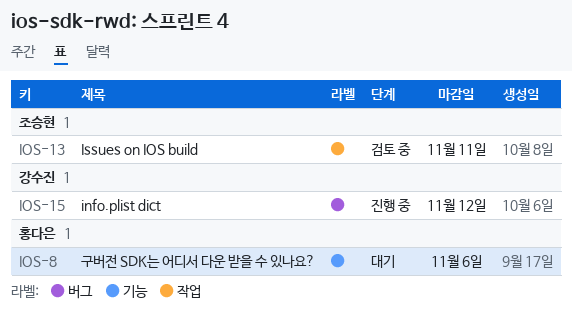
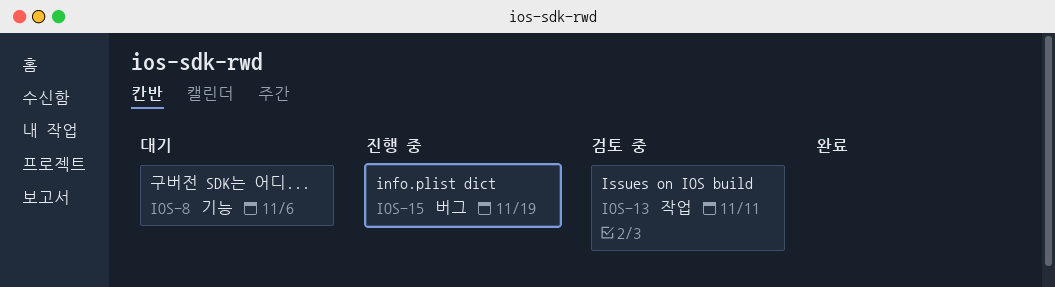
IOS-15, due: Nov 12 -> Nov 19

